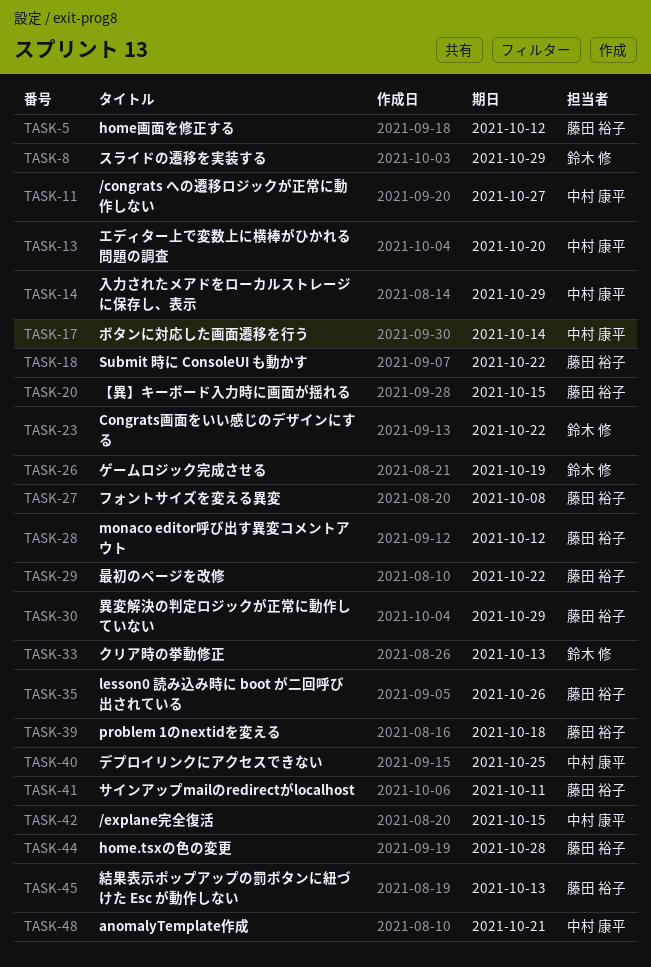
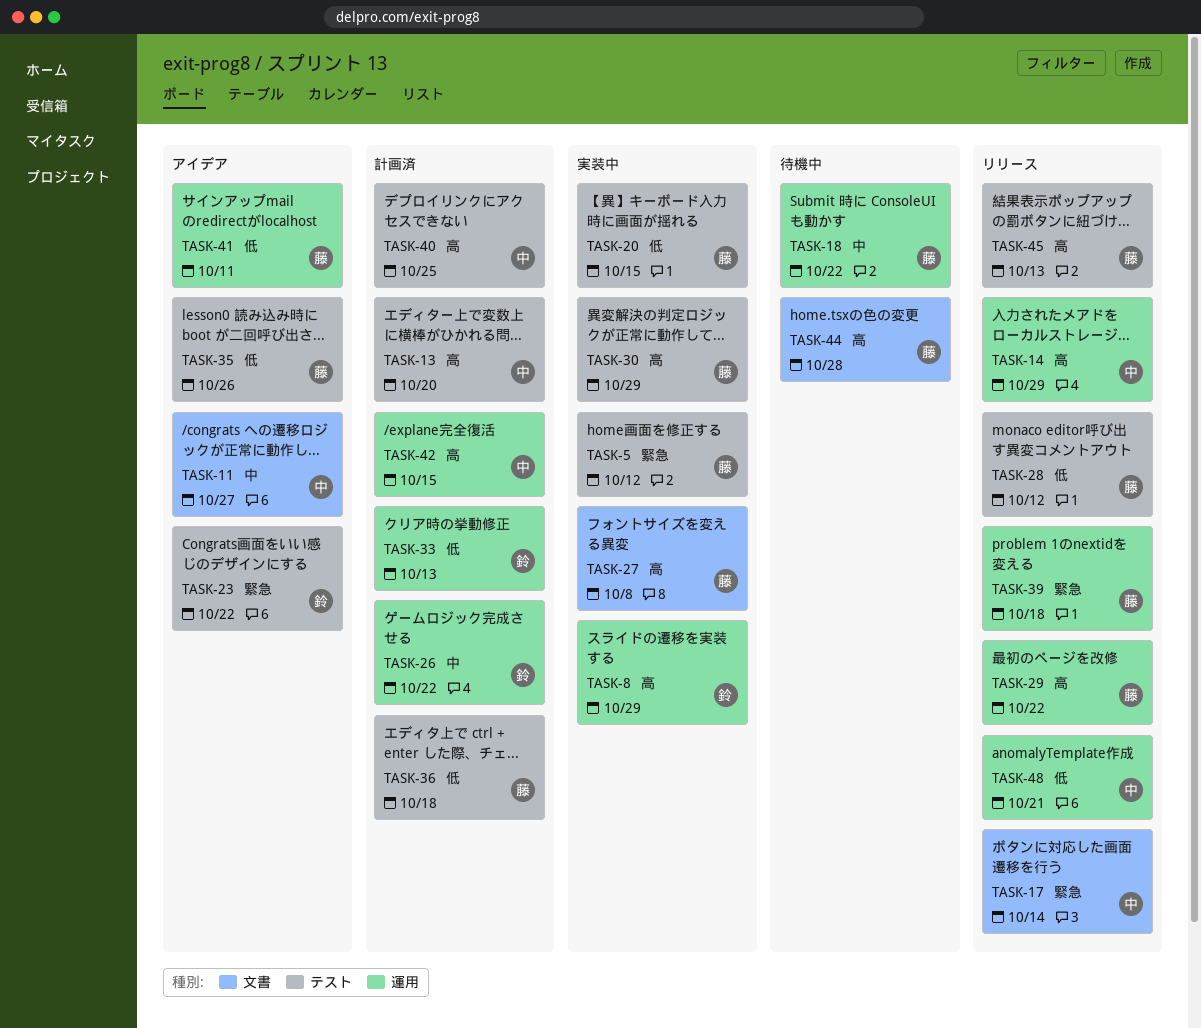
TASK-26, due: Oct 19 -> Oct 22
TASK-36: none -> present

